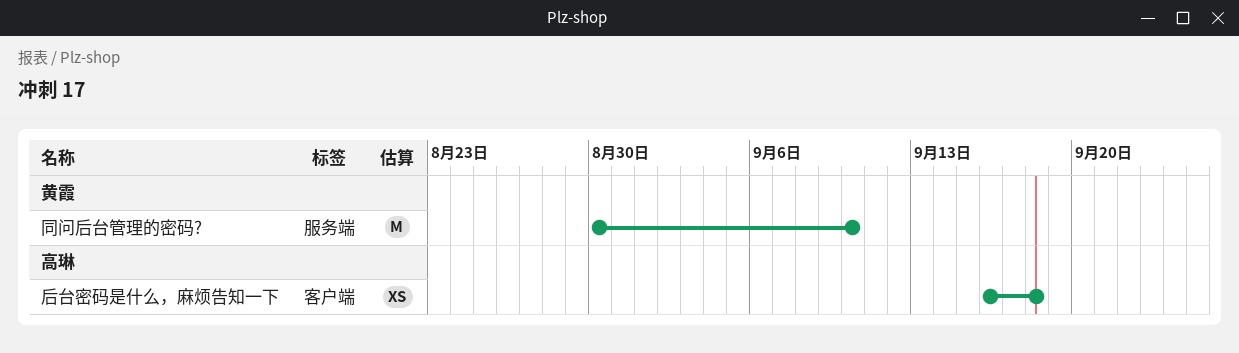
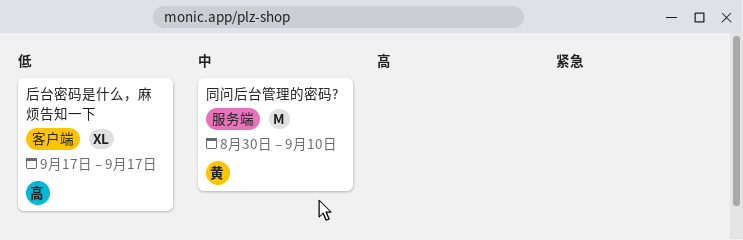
后台密码是什么，麻烦告知一下, estimate: XS -> XL
后台密码是什么，麻烦告知一下, start: Sep 16 -> Sep 17
后台密码是什么，麻烦告知一下, due: Sep 18 -> Sep 17

